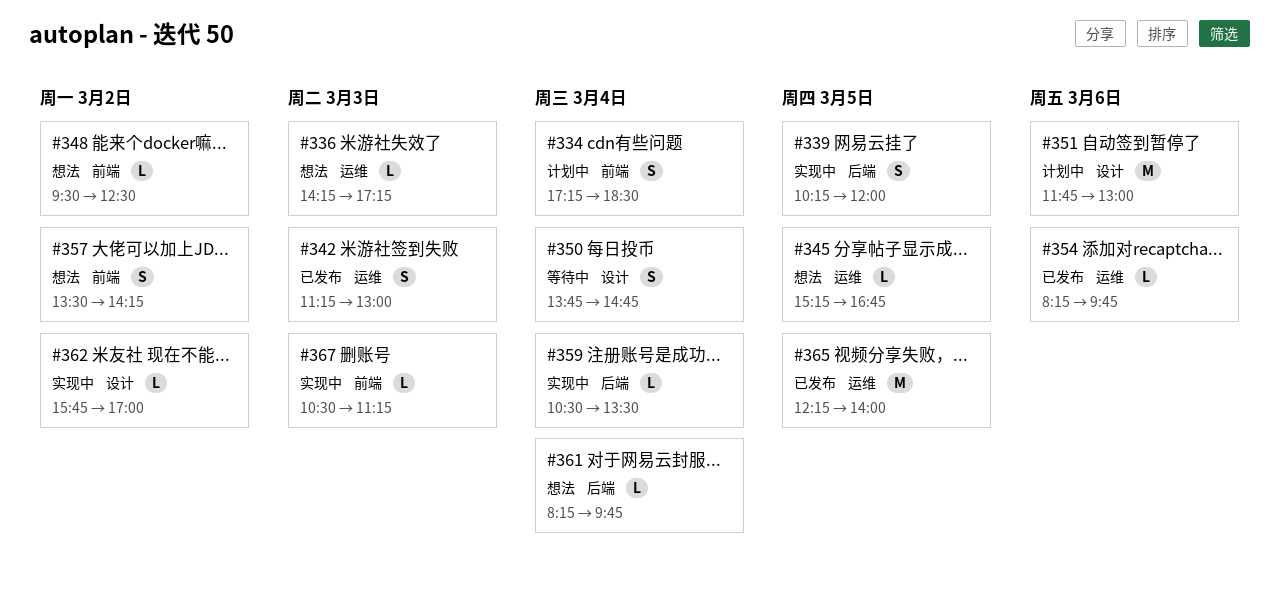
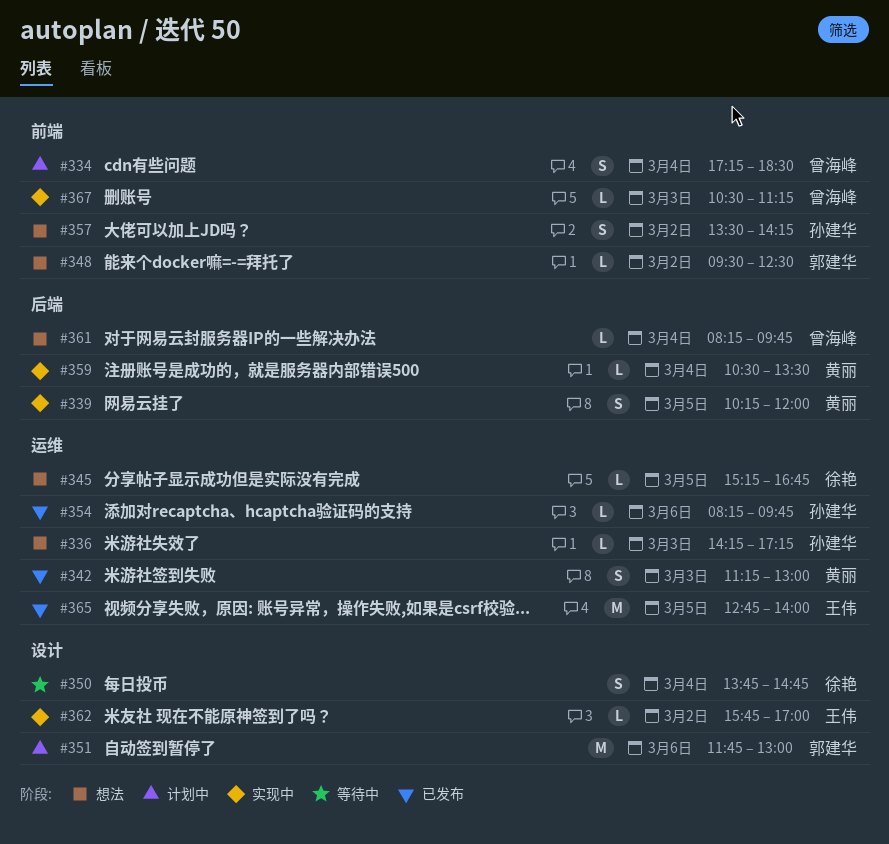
#365, begins: 12:15 -> 12:45

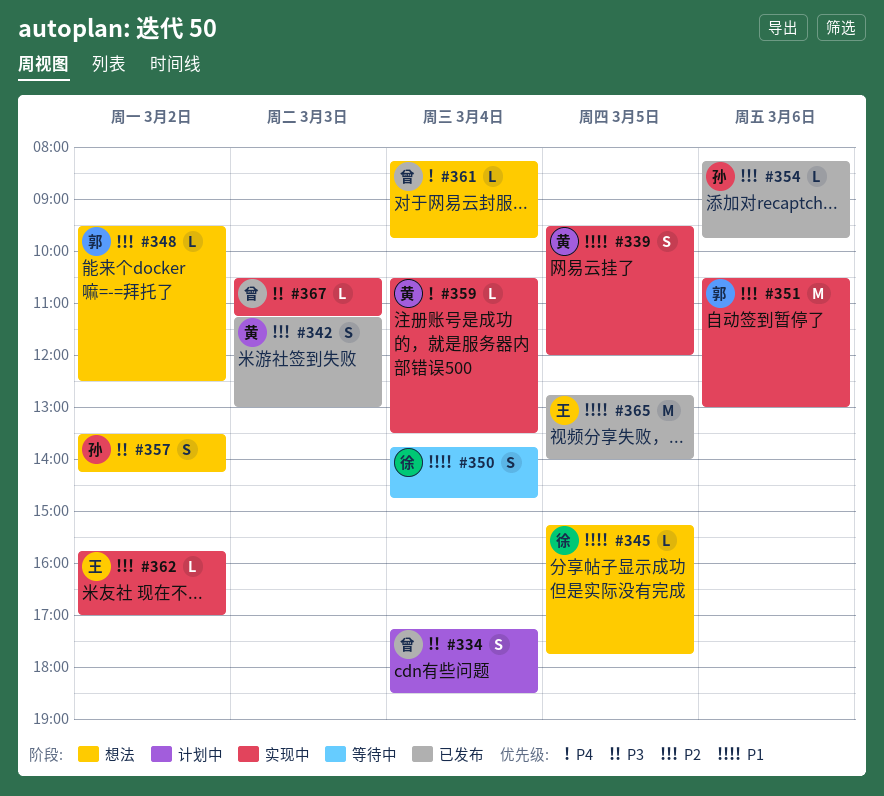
#336: present -> none
#339, begins: 10:15 -> 09:30
#345, ends: 16:45 -> 17:45
#351, status: 计划中 -> 实现中
#351, begins: 11:45 -> 10:30

